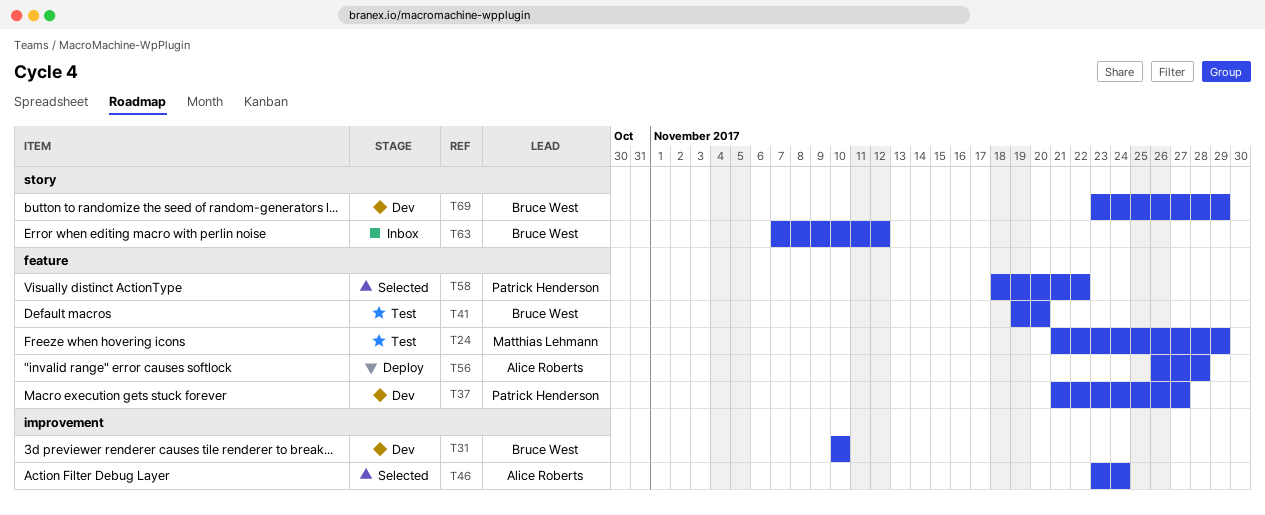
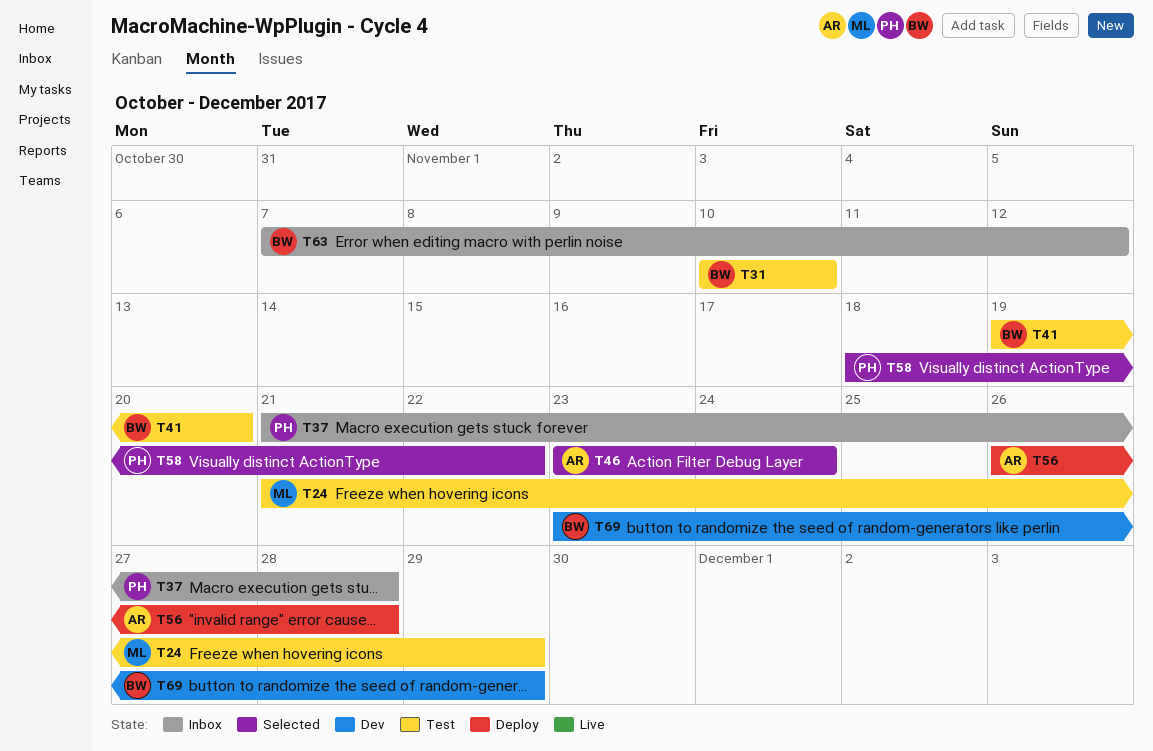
T31, status: Dev -> Test
T37, status: Dev -> Inbox
T37, due: Nov 27 -> Nov 28

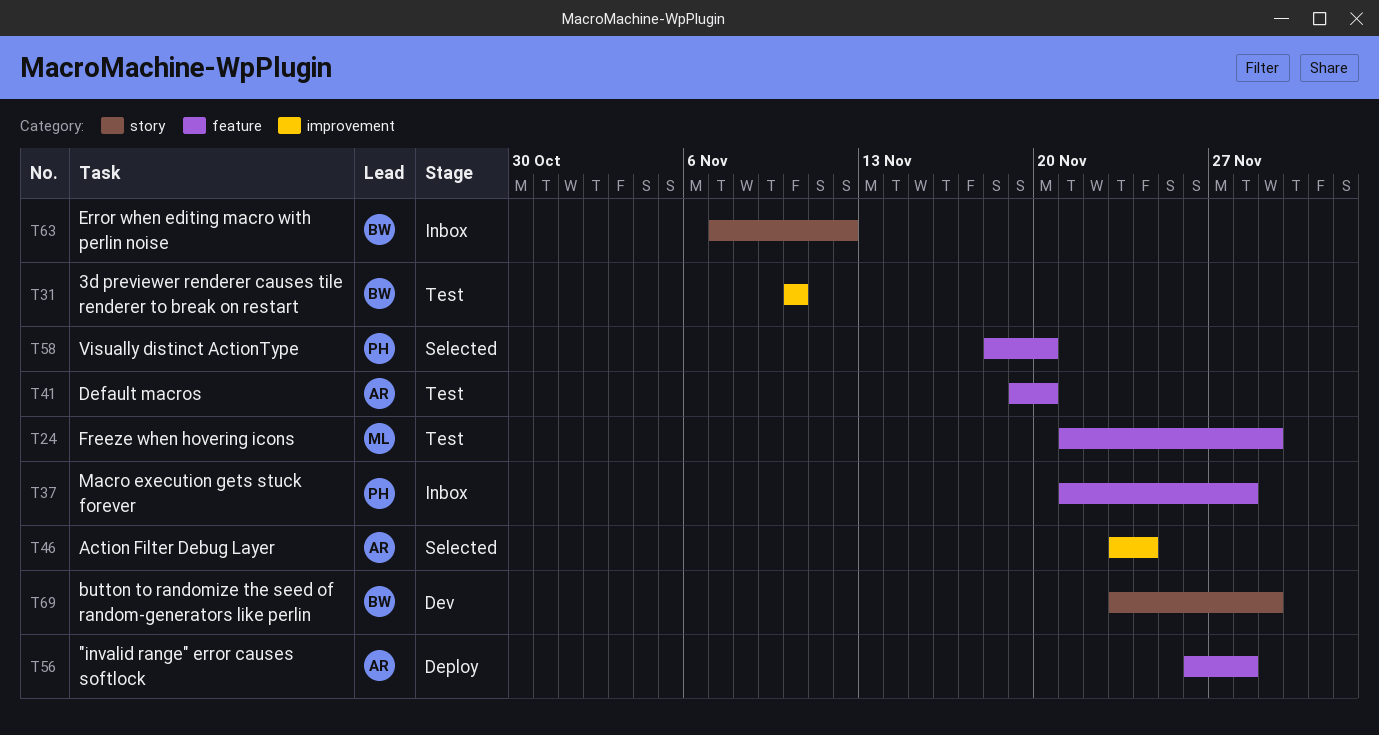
T41, owner: BW -> AR
T58, due: Nov 22 -> Nov 20

